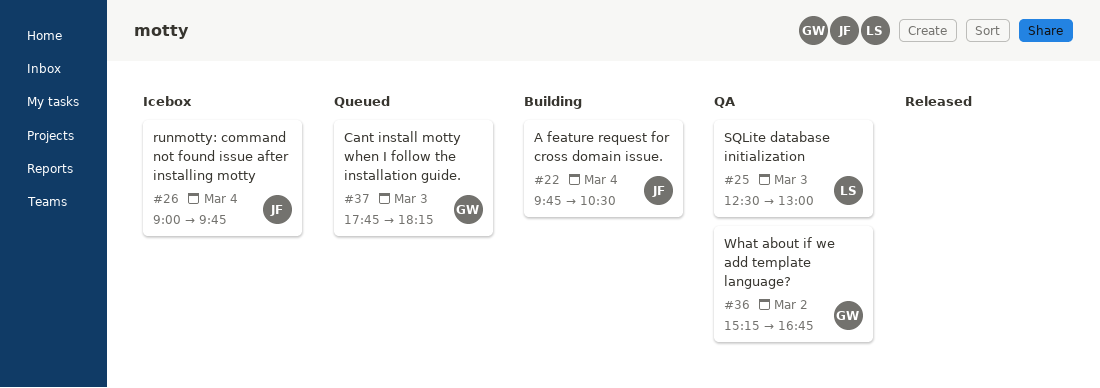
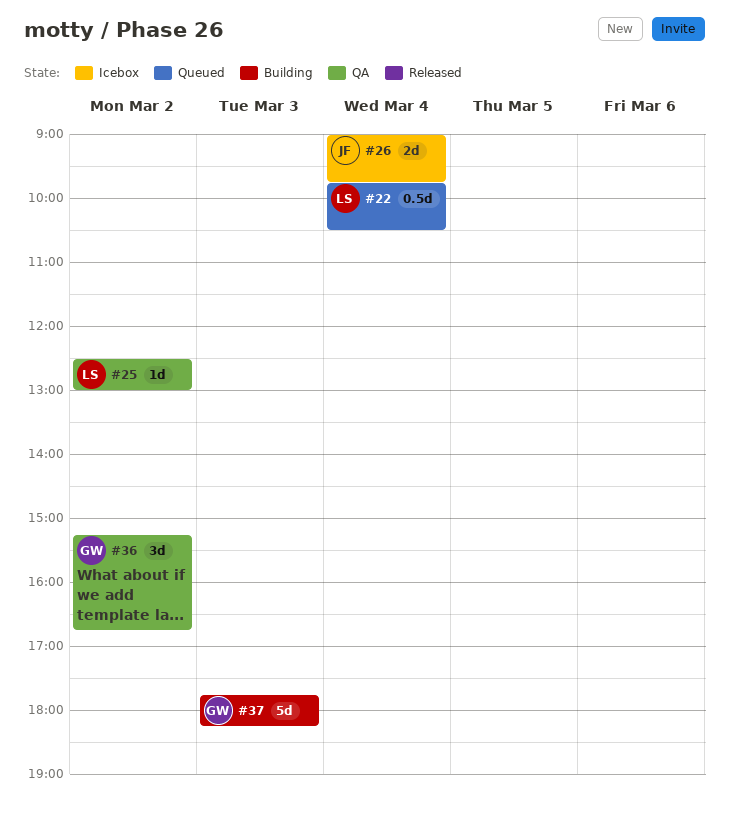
#22, status: Building -> Queued
#22, owner: JF -> LS
#25, day: Mar 3 -> Mar 2
#37, status: Queued -> Building

